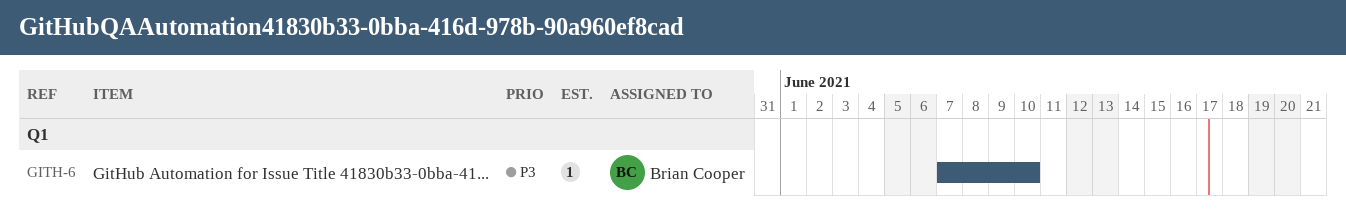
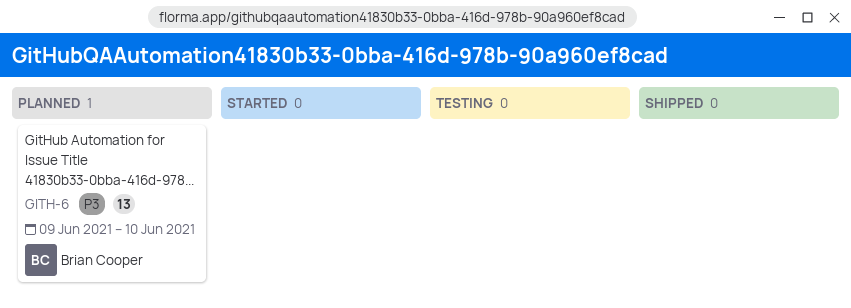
GITH-6, estimate: 1 -> 13
GITH-6, start: Jun 7 -> Jun 9

